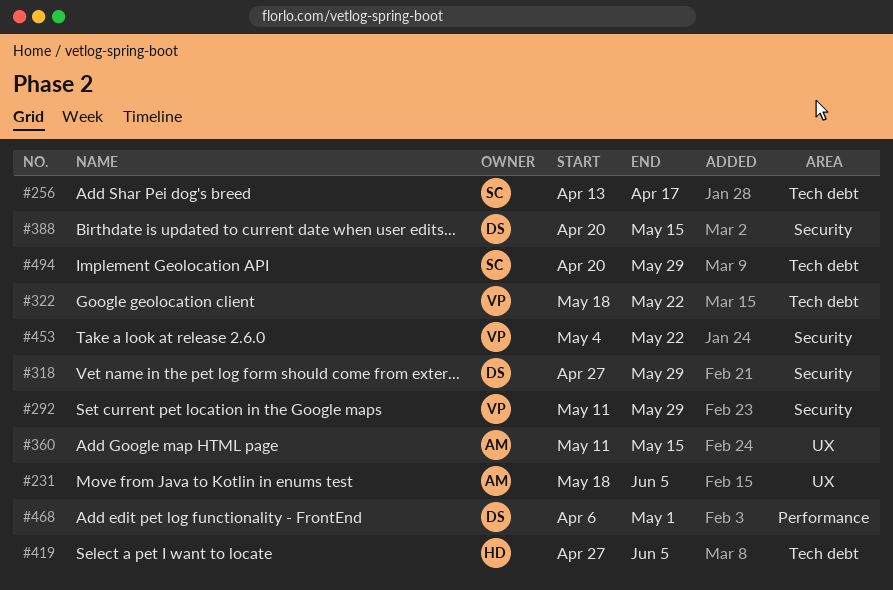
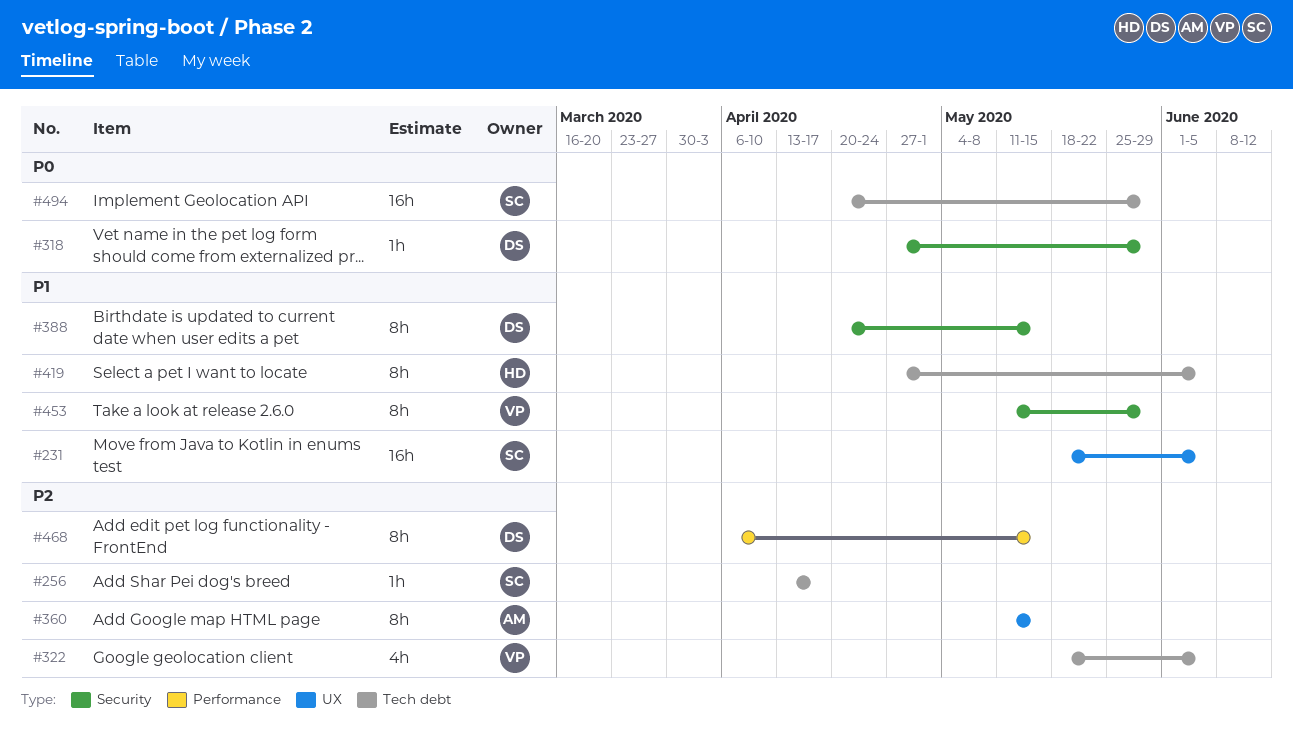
#231, owner: AM -> SC
#292: present -> none
#322, due: May 22 -> Jun 5
#453, start: May 4 -> May 11
#453, due: May 22 -> May 29
#468, due: May 1 -> May 15

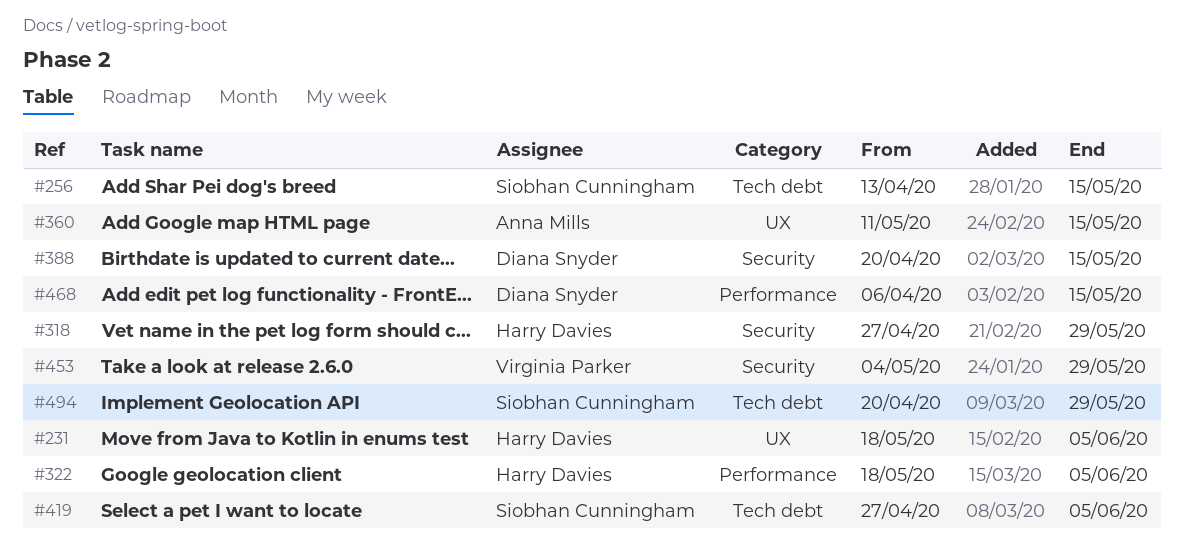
#231, owner: Siobhan Cunningham -> Harry Davies
#256, due: Apr 17 -> May 15
#318, owner: Diana Snyder -> Harry Davies
#322, owner: Virginia Parker -> Harry Davies
#322, label: Tech debt -> Performance
#419, owner: Harry Davies -> Siobhan Cunningham
#453, start: May 11 -> May 4

